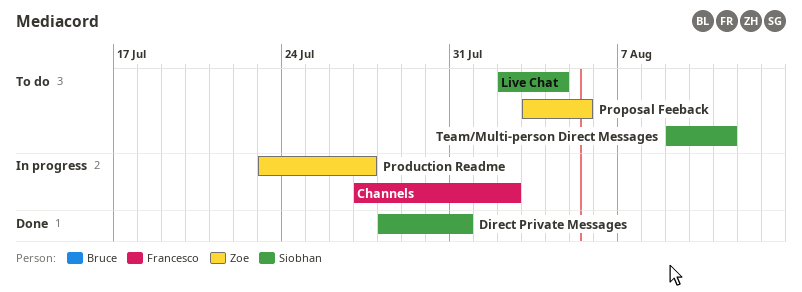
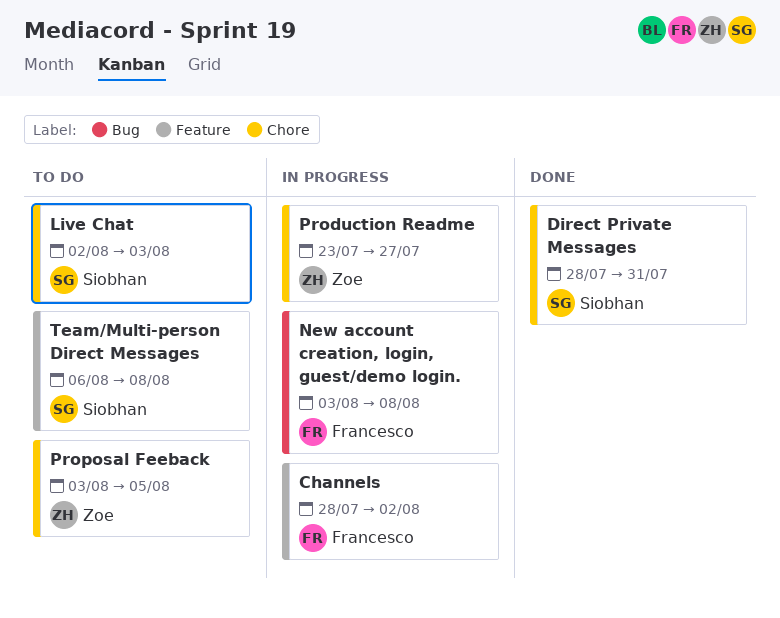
Channels, start: Jul 27 -> Jul 28
Live Chat, due: Aug 4 -> Aug 3
New account creation, login, guest/demo login.: none -> present
Team/Multi-person Direct Messages, start: Aug 9 -> Aug 6
Team/Multi-person Direct Messages, due: Aug 11 -> Aug 8

